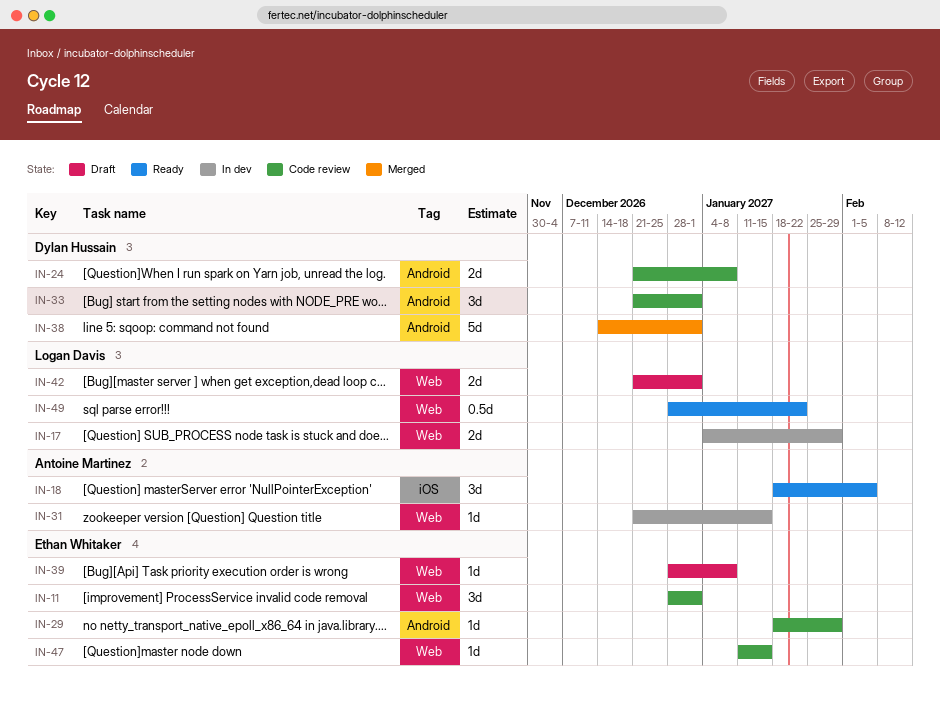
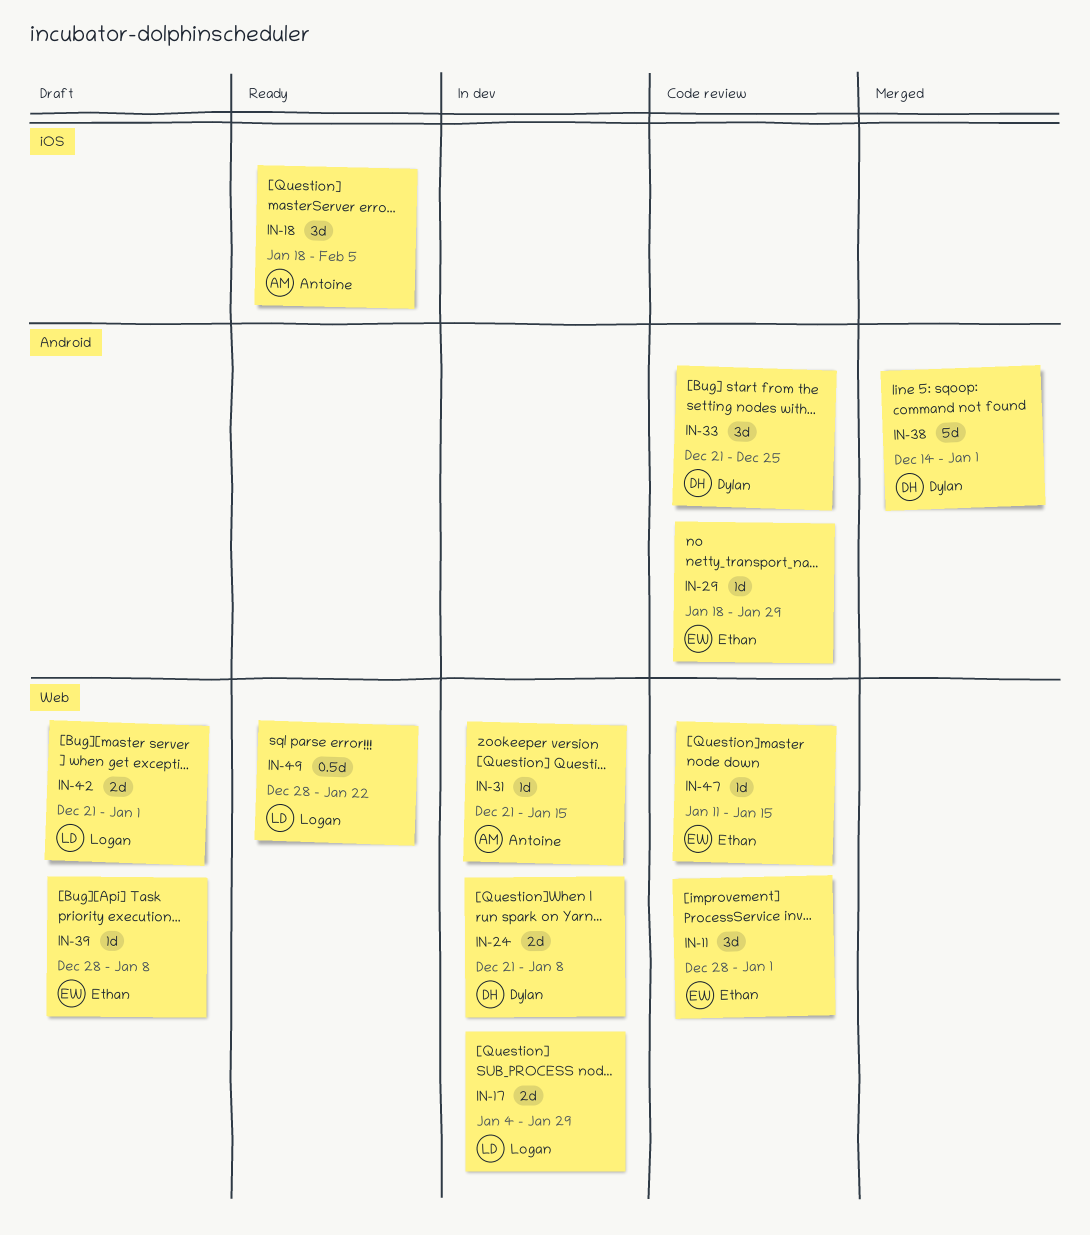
IN-24, status: Code review -> In dev
IN-24, label: Android -> Web
IN-33, due: Jan 1 -> Dec 25

